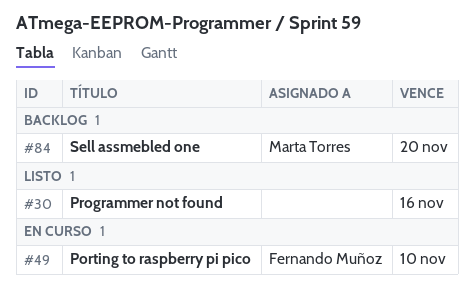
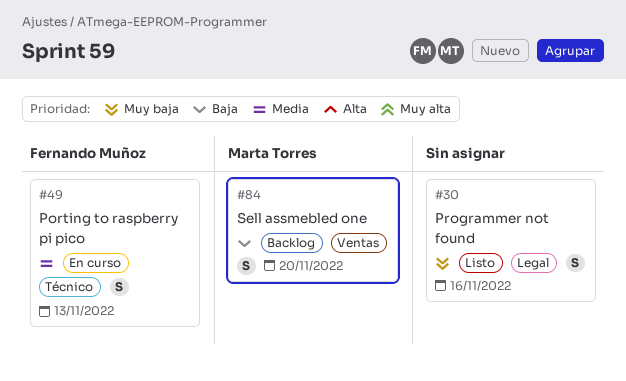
#49, due: Nov 10 -> Nov 13

